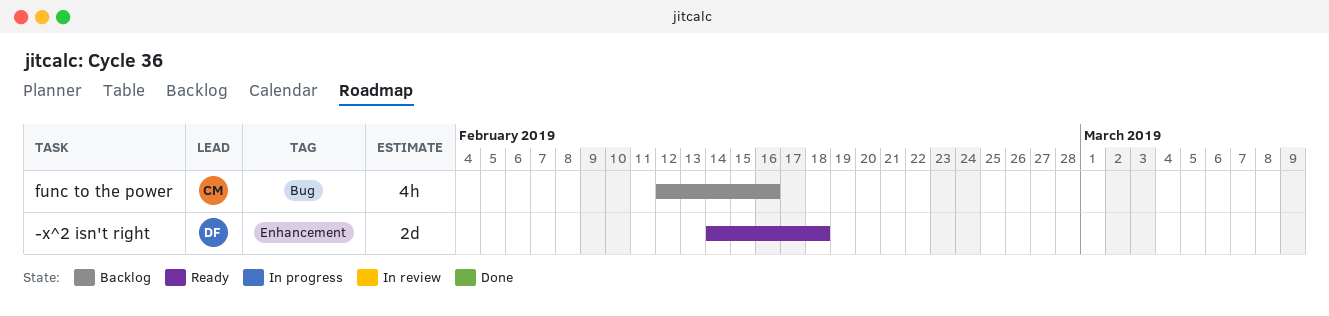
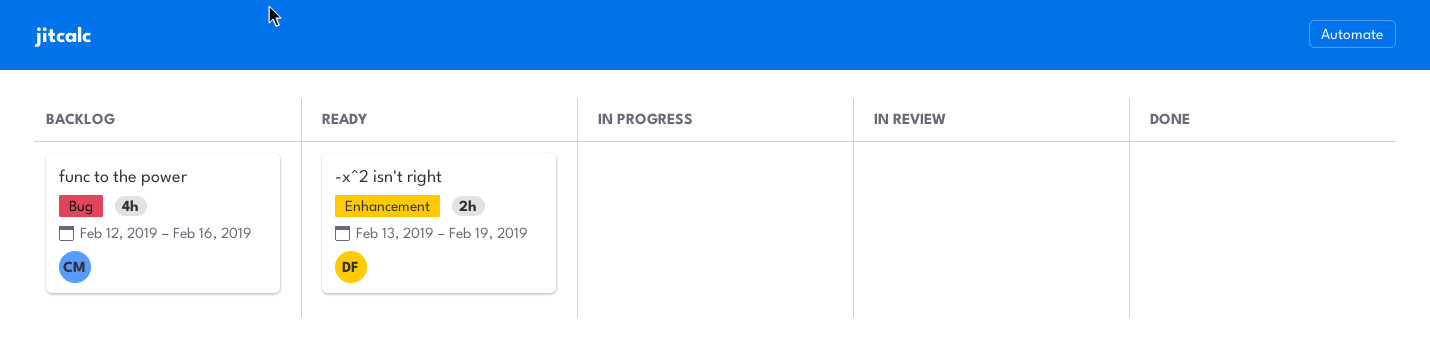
-x^2 isn't right, estimate: 2d -> 2h
-x^2 isn't right, start: Feb 14 -> Feb 13
-x^2 isn't right, due: Feb 18 -> Feb 19

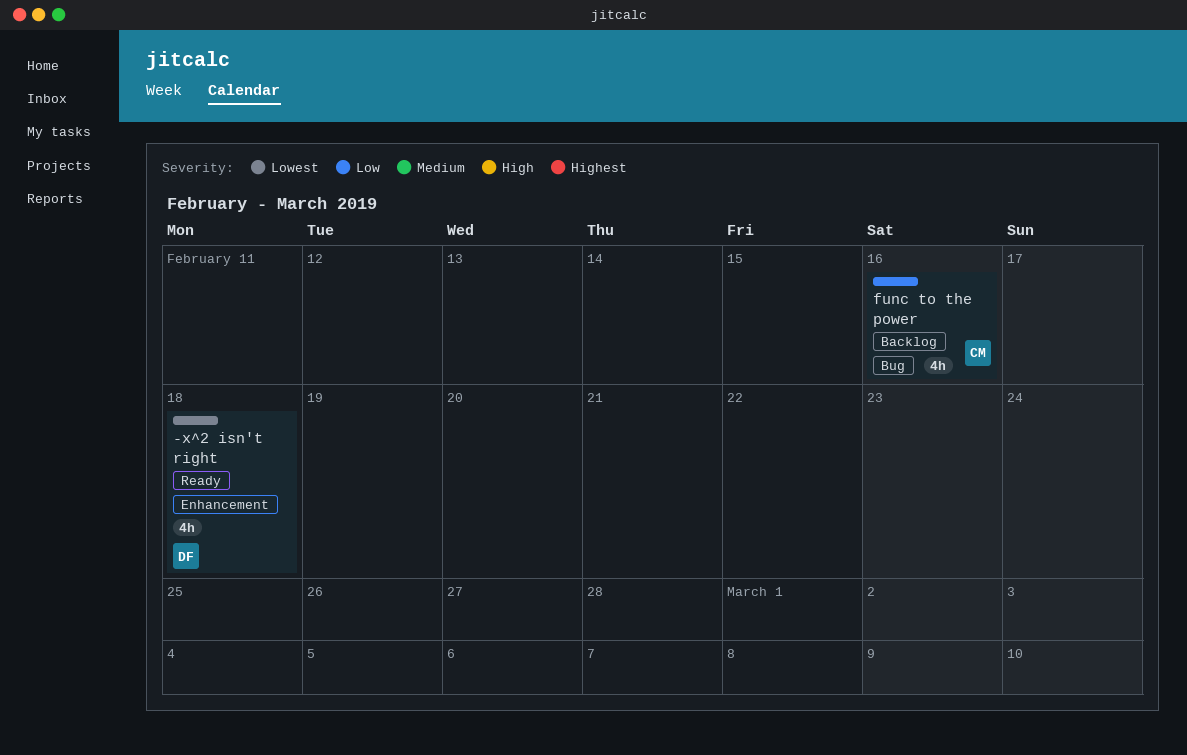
-x^2 isn't right, estimate: 2h -> 4h
-x^2 isn't right, due: Feb 19 -> Feb 18

